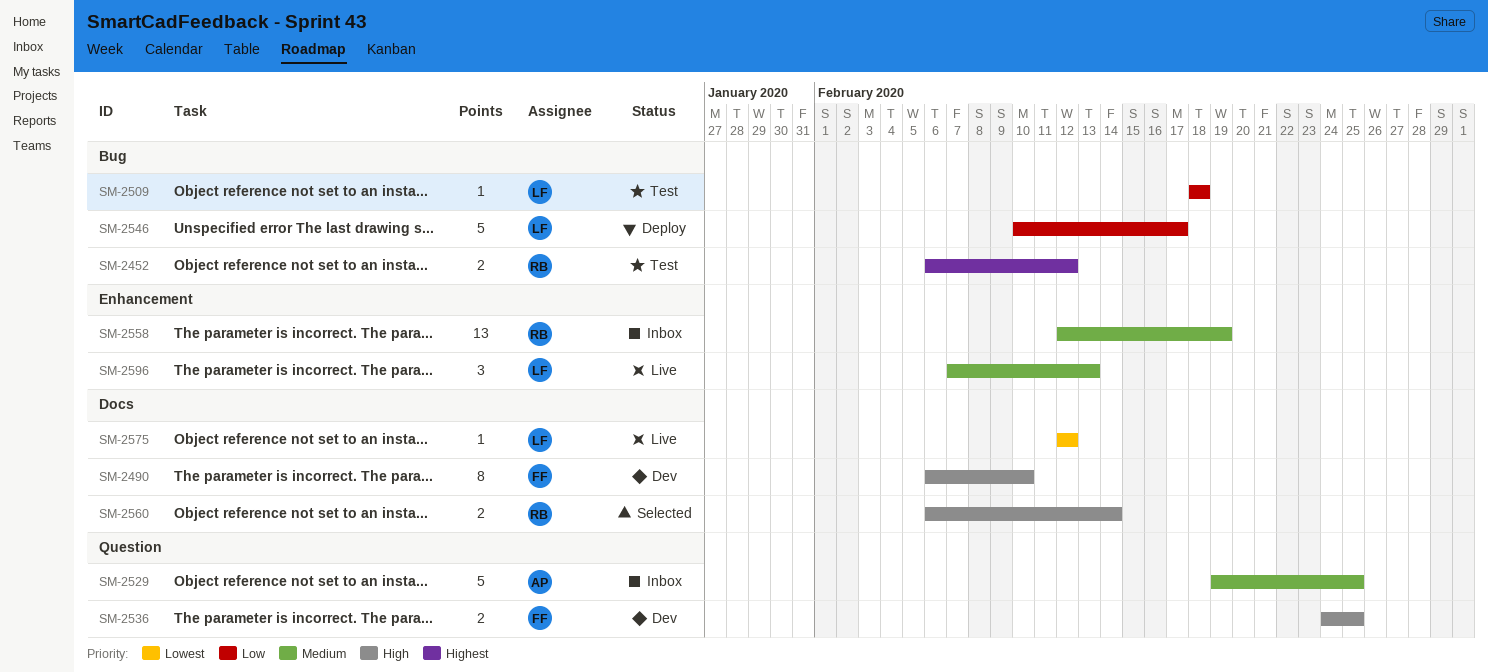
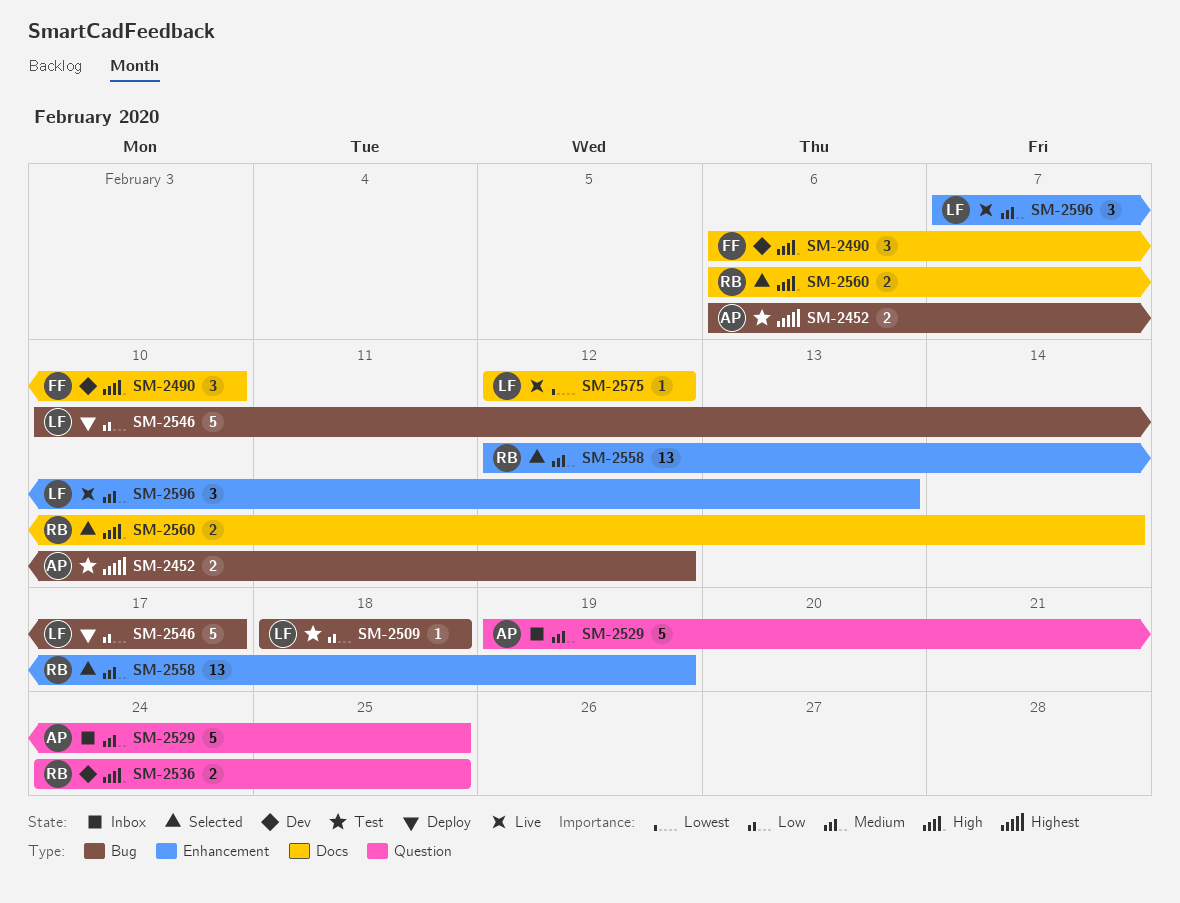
SM-2452, owner: RB -> AP
SM-2490, estimate: 8 -> 3
SM-2536, owner: FF -> RB
SM-2558, status: Inbox -> Selected

